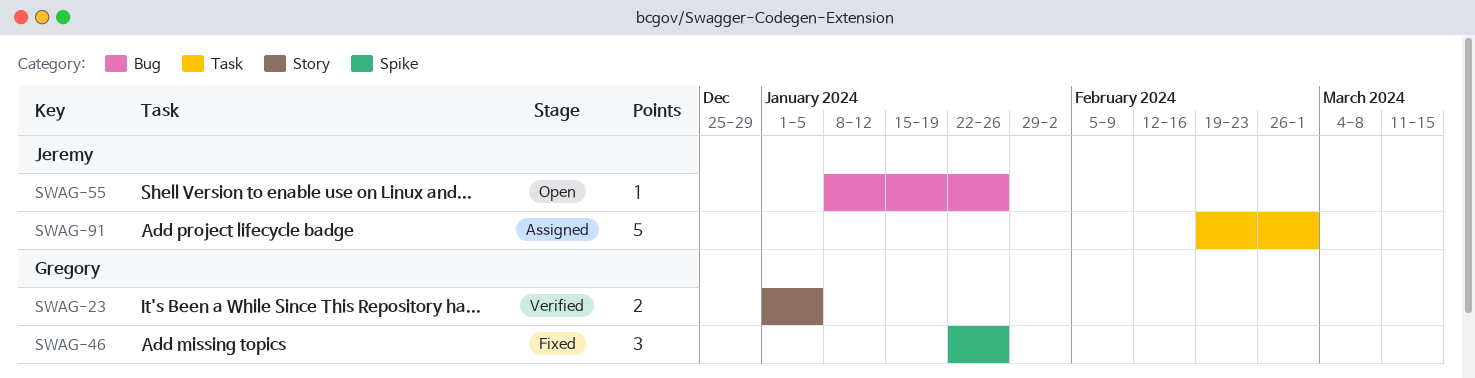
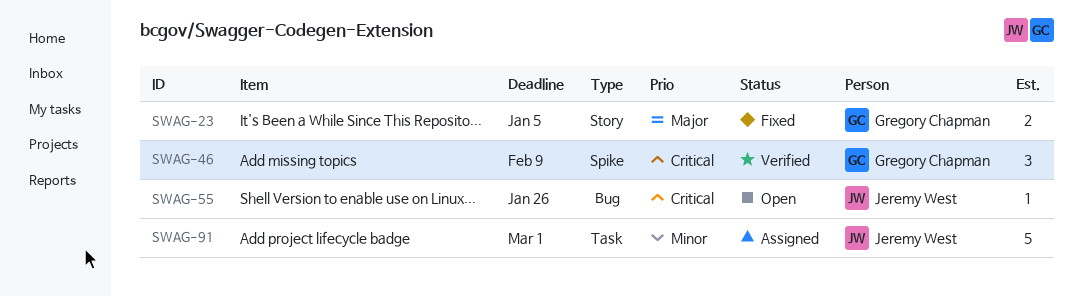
SWAG-23, status: Verified -> Fixed
SWAG-46, status: Fixed -> Verified
SWAG-46, due: Jan 26 -> Feb 9

